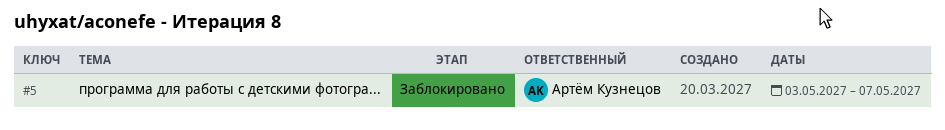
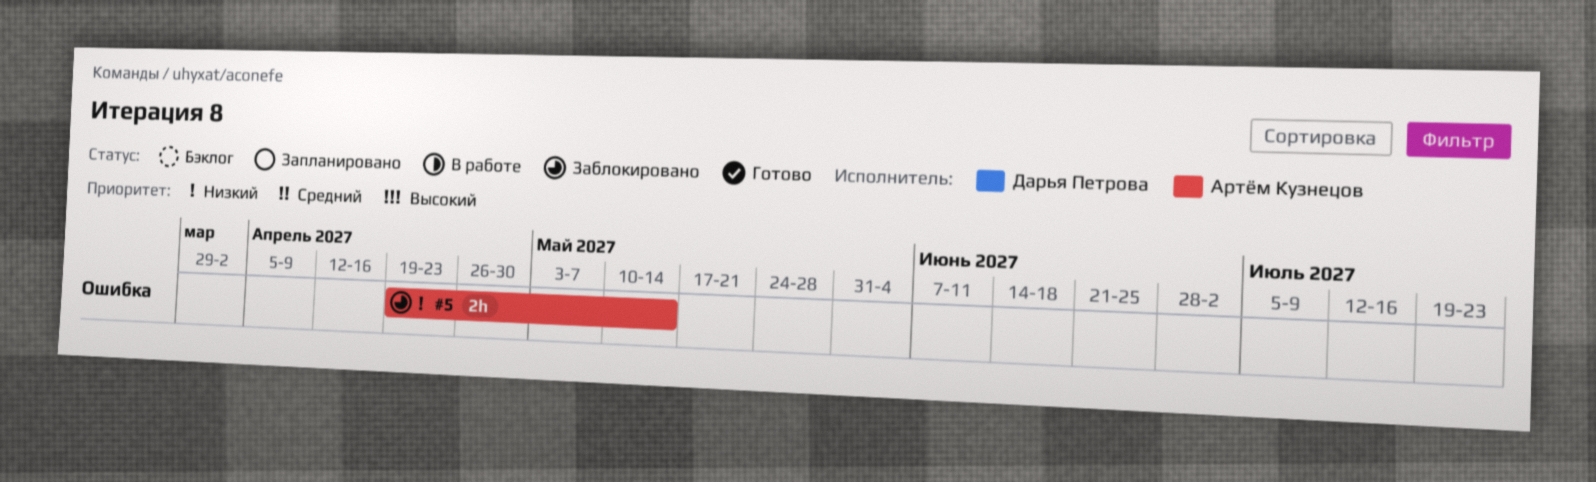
#5, start: May 3 -> Apr 19
#5, due: May 7 -> May 14

